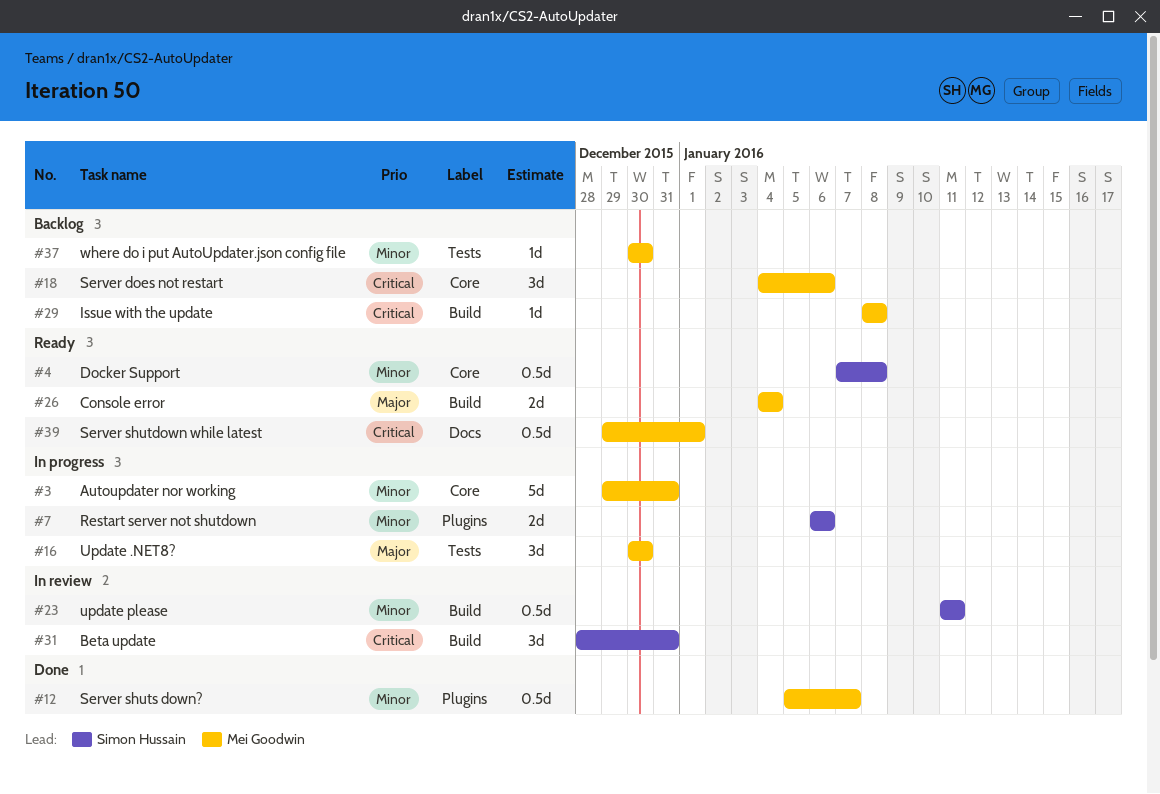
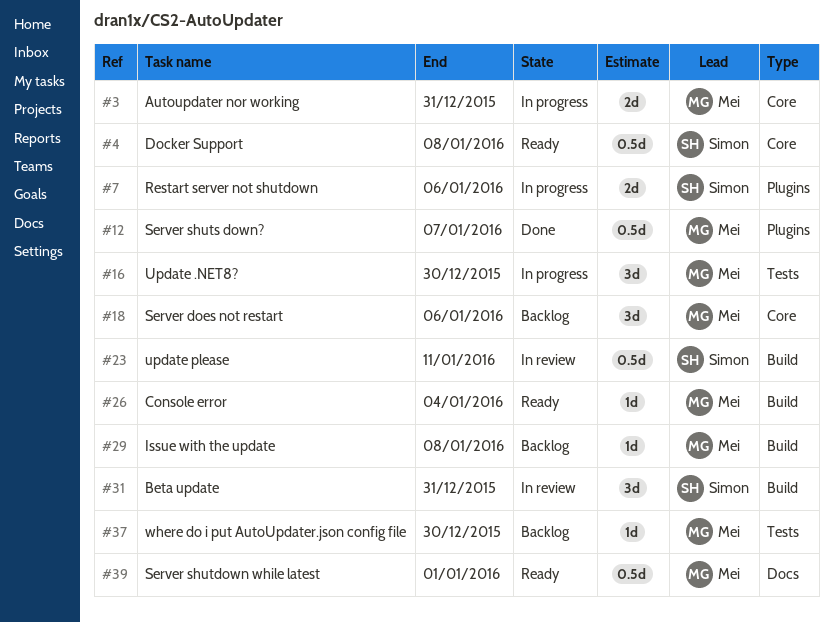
#3, estimate: 5d -> 2d
#26, estimate: 2d -> 1d

